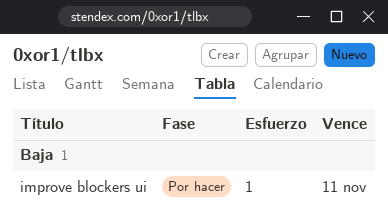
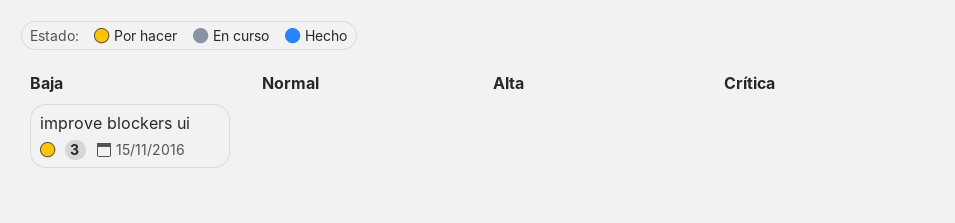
improve blockers ui, estimate: 1 -> 3
improve blockers ui, due: Nov 11 -> Nov 15

